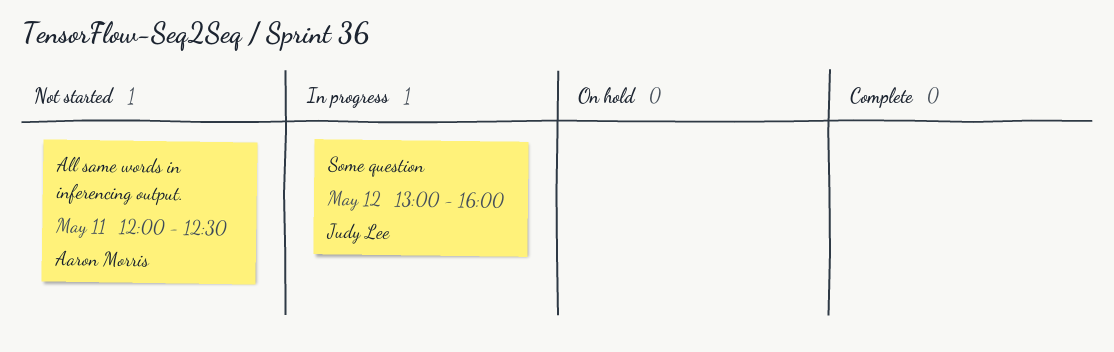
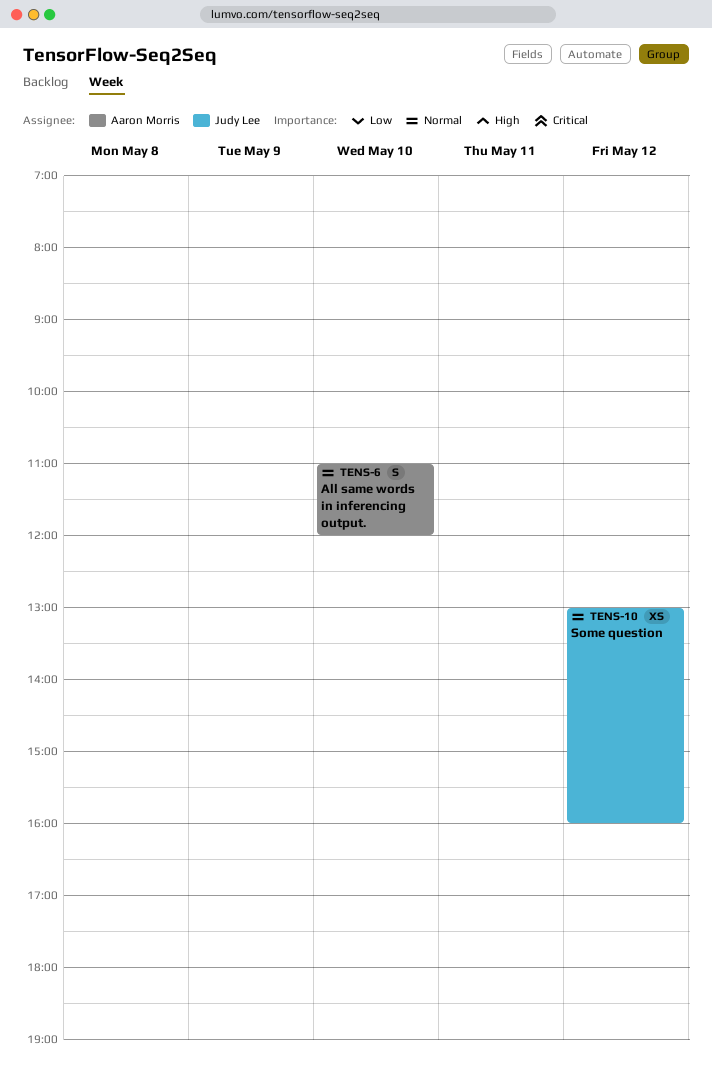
All same words in inferencing output., day: May 11 -> May 10
All same words in inferencing output., begins: 12:00 -> 11:00
All same words in inferencing output., ends: 12:30 -> 12:00

